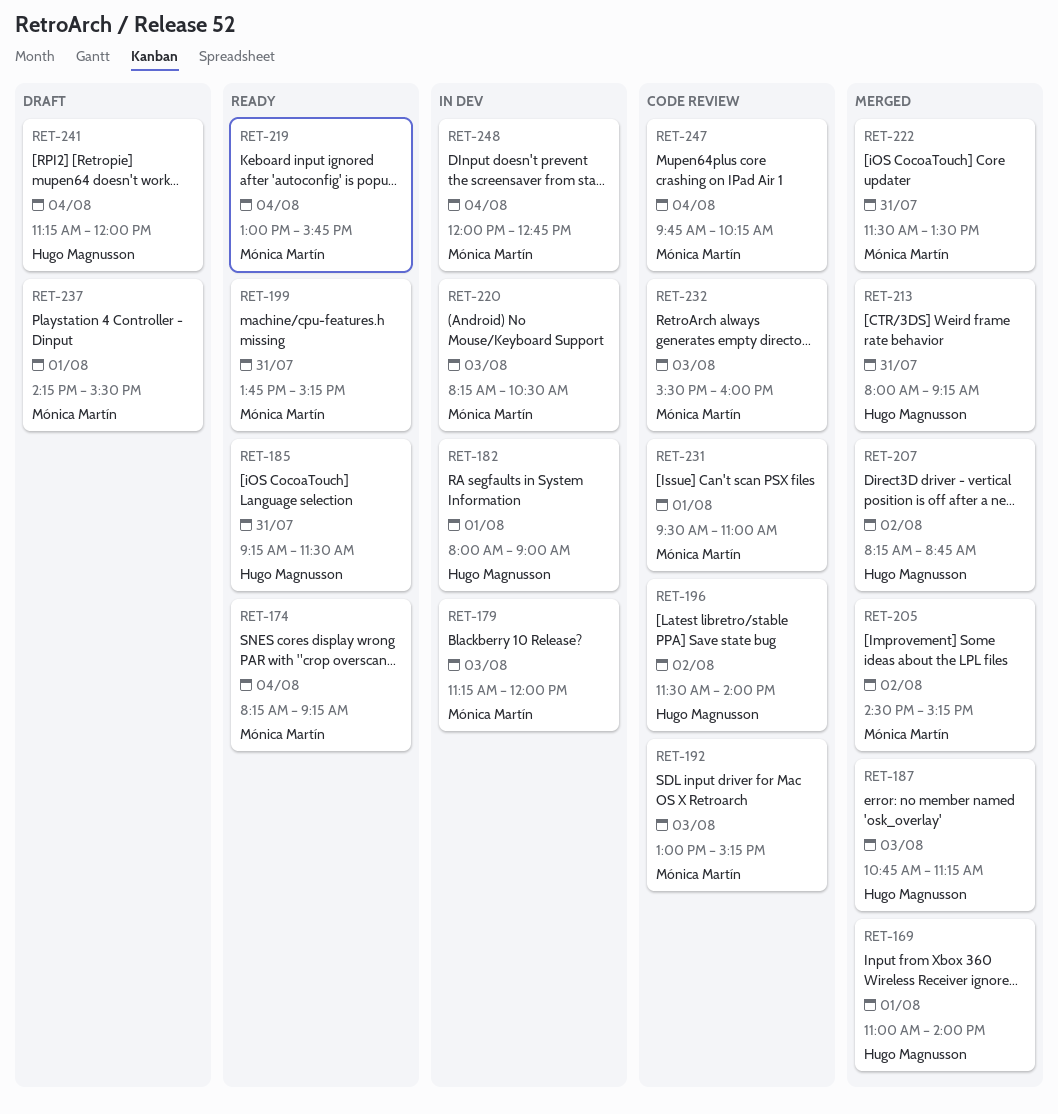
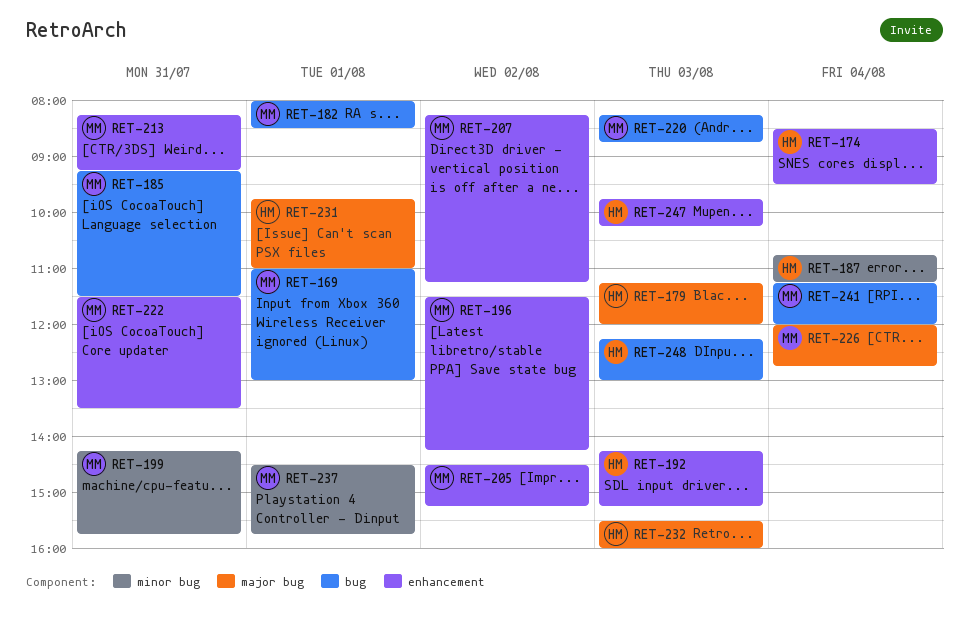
RET-169, owner: Hugo Magnusson -> Mónica Martín
RET-169, ends: 14:00 -> 13:00
RET-174, owner: Mónica Martín -> Hugo Magnusson
RET-174, begins: 08:15 -> 08:30
RET-174, ends: 09:15 -> 09:30
RET-179, owner: Mónica Martín -> Hugo Magnusson
RET-182, owner: Hugo Magnusson -> Mónica Martín
RET-182, ends: 09:00 -> 08:30
RET-185, owner: Hugo Magnusson -> Mónica Martín
RET-187, day: Aug 3 -> Aug 4
RET-192, owner: Mónica Martín -> Hugo Magnusson
RET-192, begins: 13:00 -> 14:15
RET-196, owner: Hugo Magnusson -> Mónica Martín
RET-196, ends: 14:00 -> 14:15
RET-199, begins: 13:45 -> 14:15
RET-199, ends: 15:15 -> 15:45
RET-207, owner: Hugo Magnusson -> Mónica Martín
RET-207, ends: 08:45 -> 11:15
RET-213, owner: Hugo Magnusson -> Mónica Martín
RET-213, begins: 08:00 -> 08:15
RET-219: present -> none
RET-220, ends: 10:30 -> 08:45
RET-226: none -> present
RET-231, owner: Mónica Martín -> Hugo Magnusson
RET-231, begins: 09:30 -> 09:45
RET-232, owner: Mónica Martín -> Hugo Magnusson
RET-237, begins: 14:15 -> 14:30
RET-237, ends: 15:30 -> 15:45
RET-241, owner: Hugo Magnusson -> Mónica Martín
RET-247, owner: Mónica Martín -> Hugo Magnusson
RET-247, day: Aug 4 -> Aug 3
RET-248, owner: Mónica Martín -> Hugo Magnusson
RET-248, day: Aug 4 -> Aug 3
RET-248, begins: 12:00 -> 12:15
RET-248, ends: 12:45 -> 13:00

